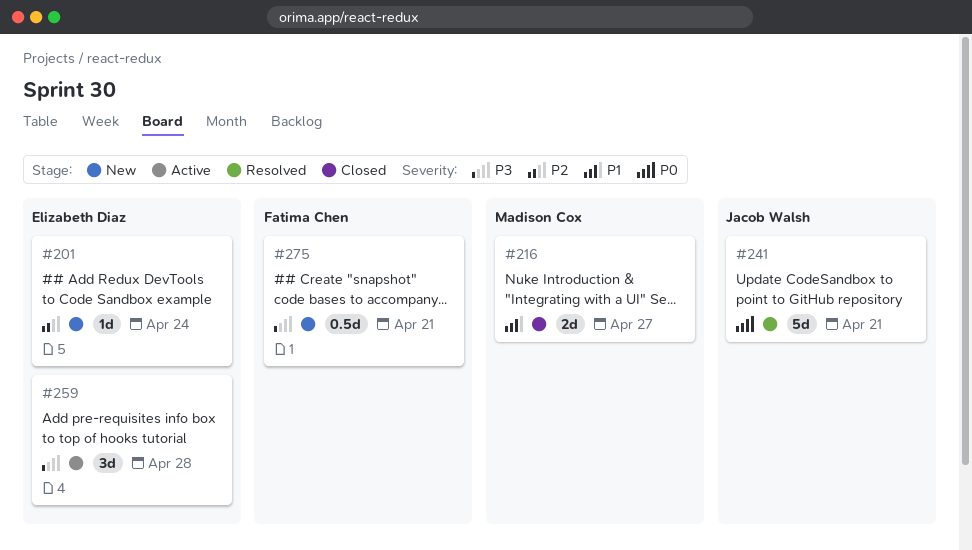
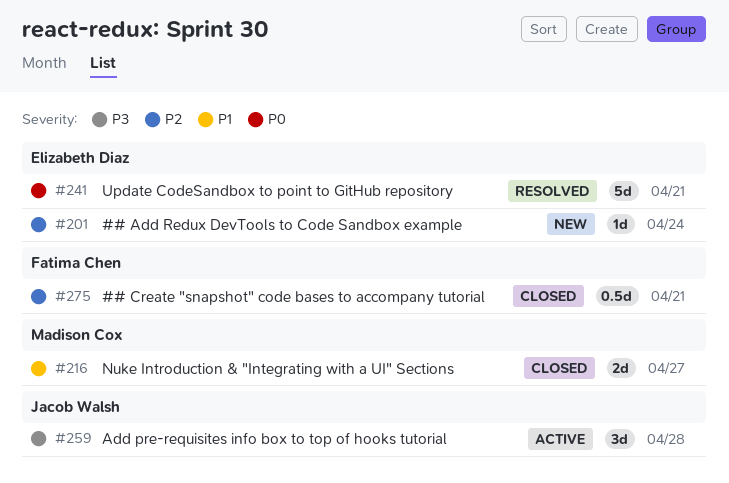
#241, owner: Jacob Walsh -> Elizabeth Diaz
#259, owner: Elizabeth Diaz -> Jacob Walsh
#275, status: New -> Closed
#275, priority: P3 -> P2

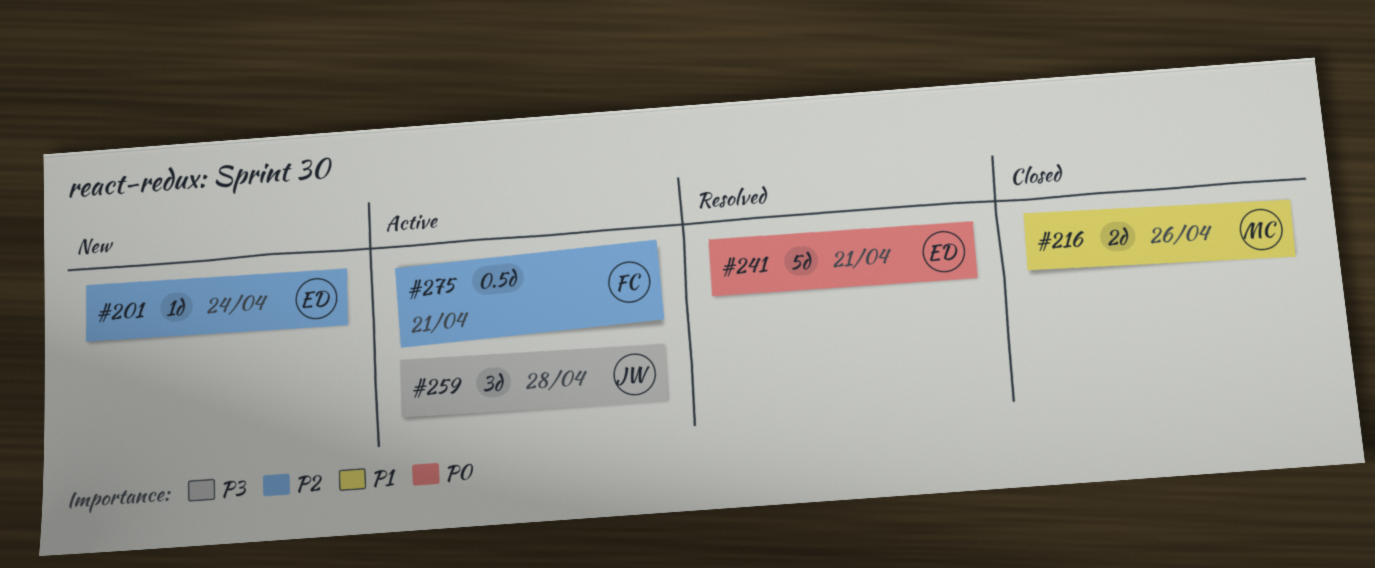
#216, due: Apr 27 -> Apr 26
#275, status: Closed -> Active

